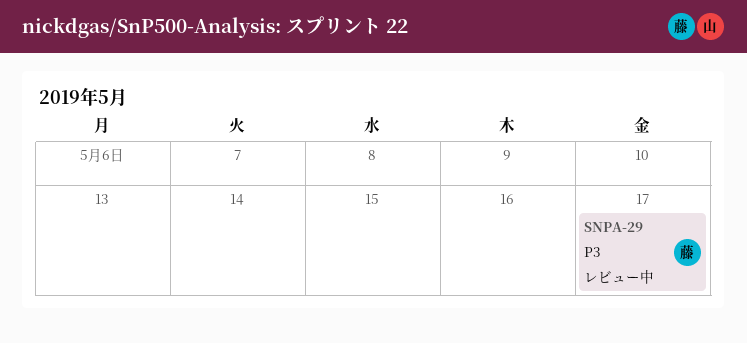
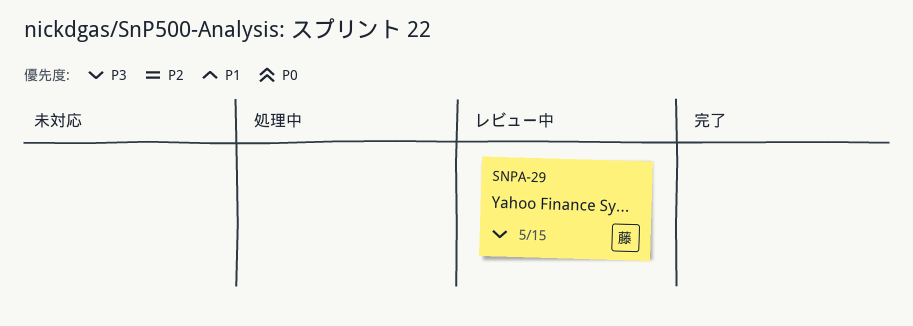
SNPA-29, due: May 17 -> May 15

